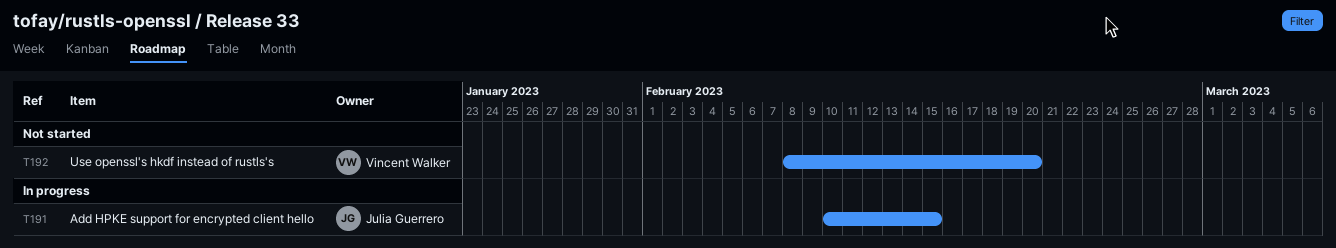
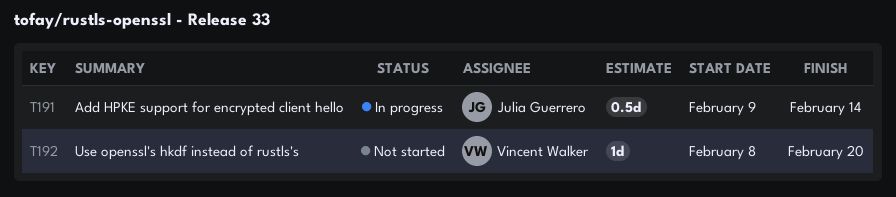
T191, start: Feb 10 -> Feb 9
T191, due: Feb 15 -> Feb 14

